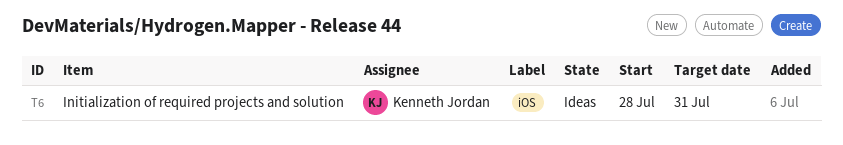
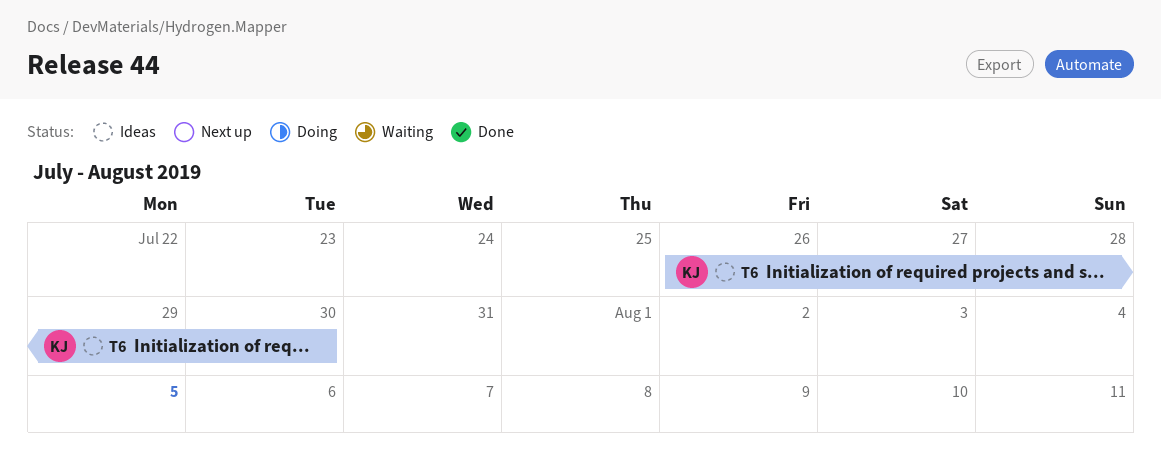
T6, start: Jul 28 -> Jul 26
T6, due: Jul 31 -> Jul 30

